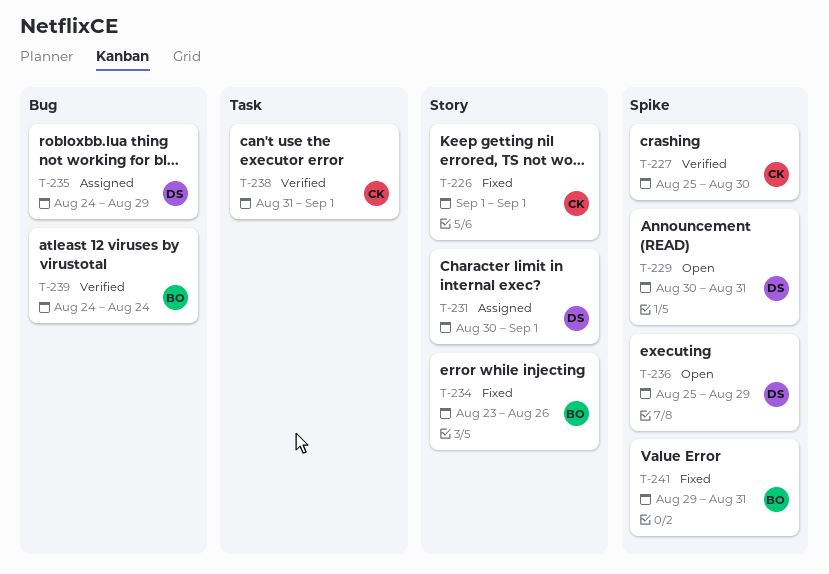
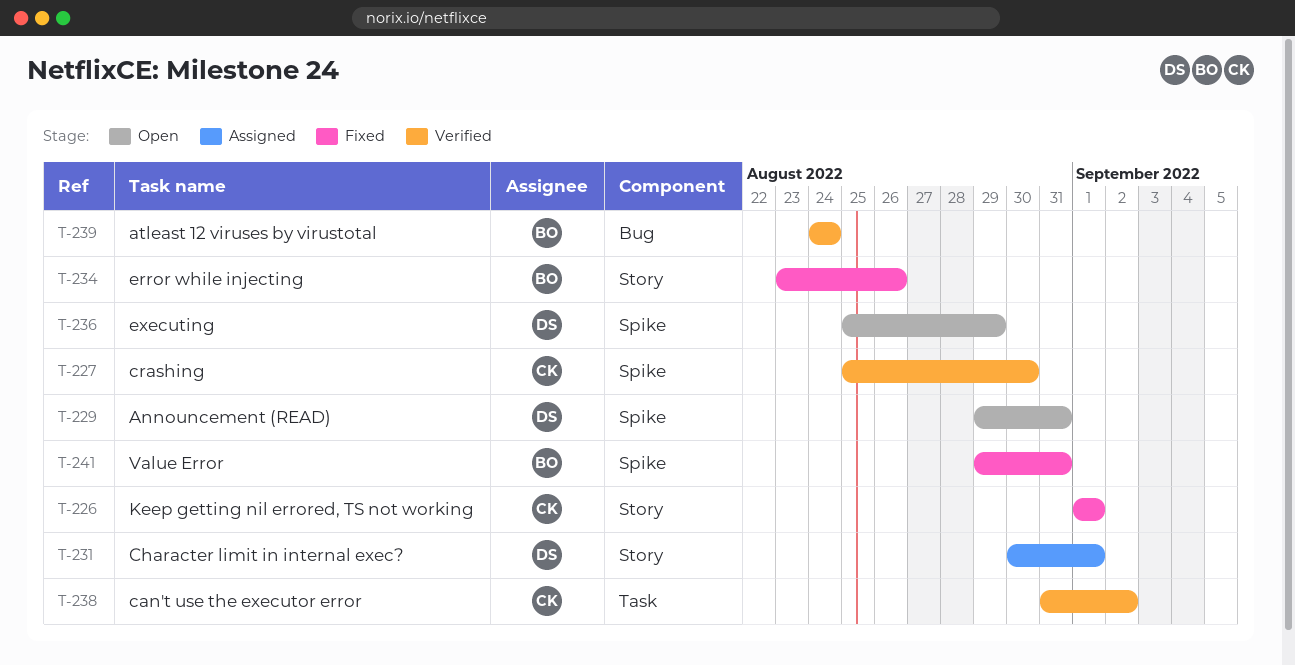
T-229, start: Aug 30 -> Aug 29
T-235: present -> none
T-238, due: Sep 1 -> Sep 2

